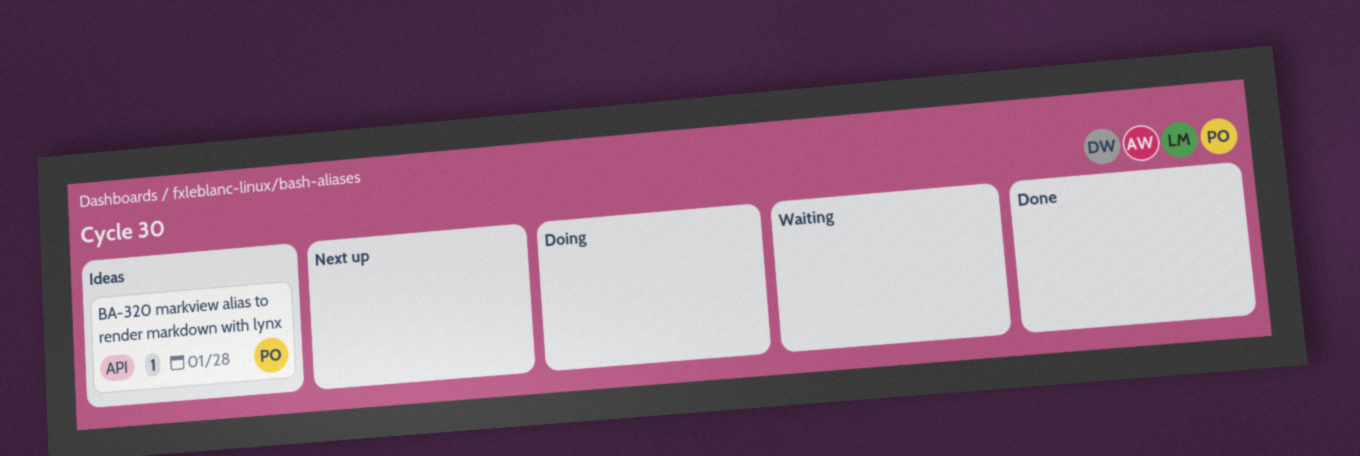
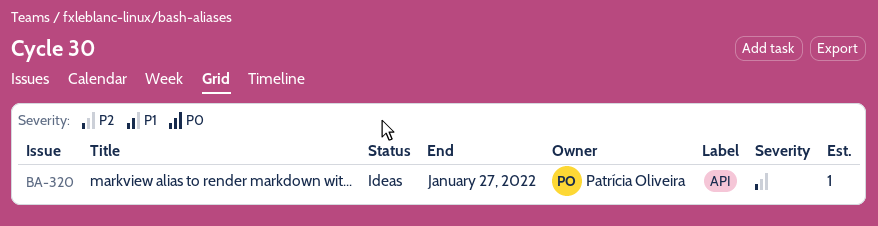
BA-320, due: Jan 28 -> Jan 27

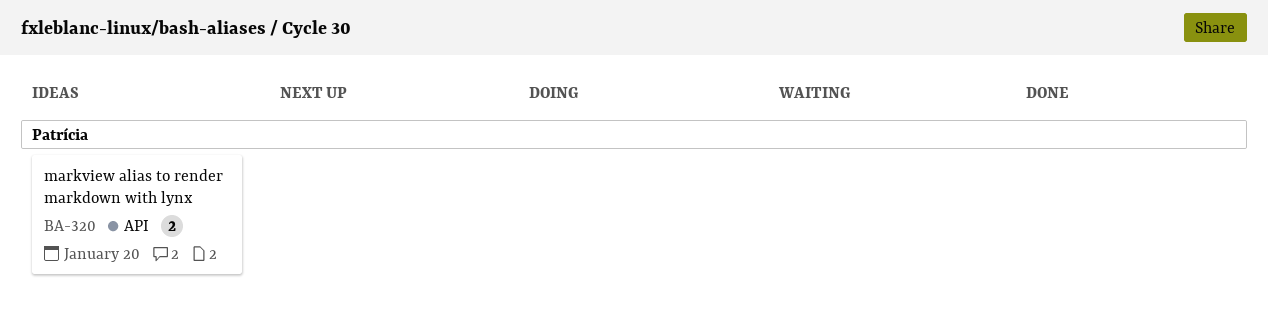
BA-320, estimate: 1 -> 2
BA-320, due: Jan 27 -> Jan 20

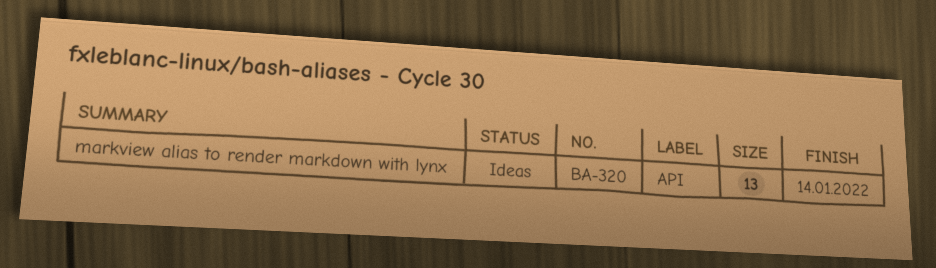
BA-320, estimate: 2 -> 13
BA-320, due: Jan 20 -> Jan 14

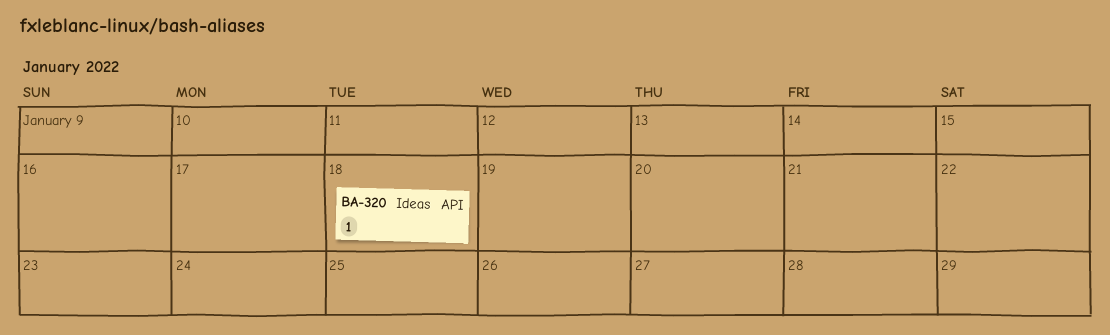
BA-320, estimate: 13 -> 1
BA-320, due: Jan 14 -> Jan 18

